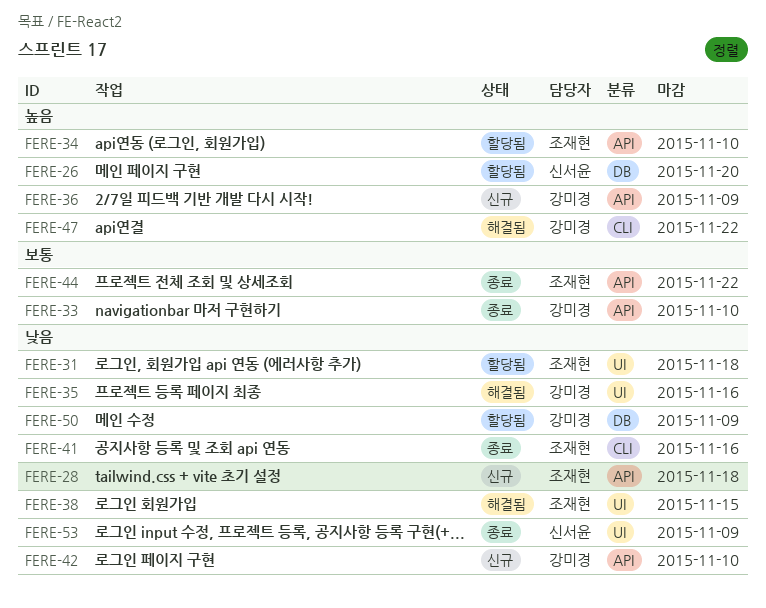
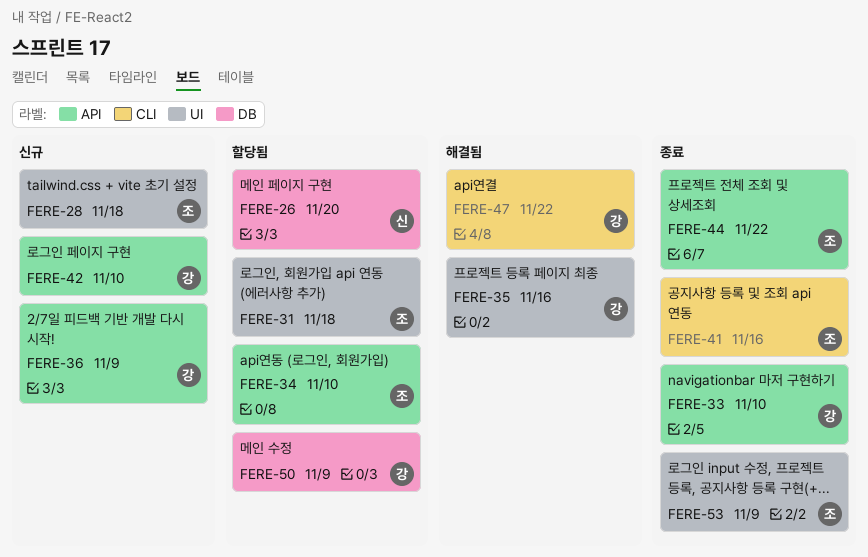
FERE-28, label: API -> UI
FERE-38: present -> none
FERE-53, owner: 신서윤 -> 조재현

